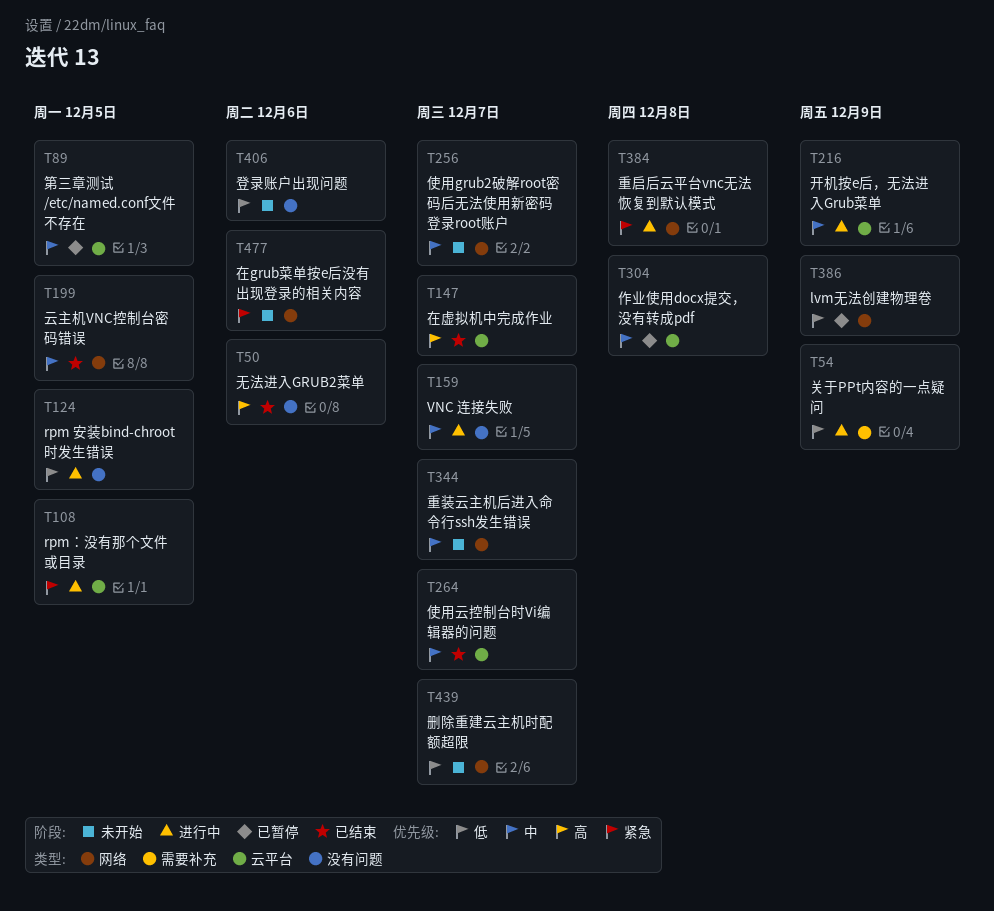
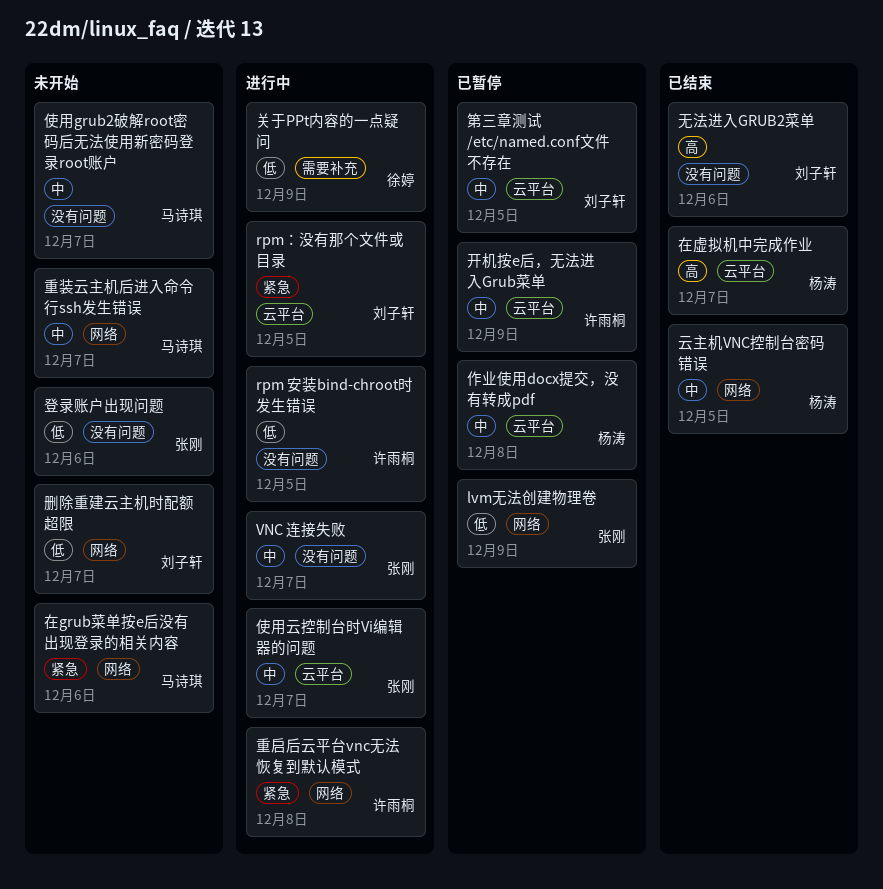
使用grub2破解root密码后无法使用新密码登录root账户, label: 网络 -> 没有问题
使用云控制台时Vi编辑器的问题, status: 已结束 -> 进行中
开机按e后，无法进入Grub菜单, status: 进行中 -> 已暂停

